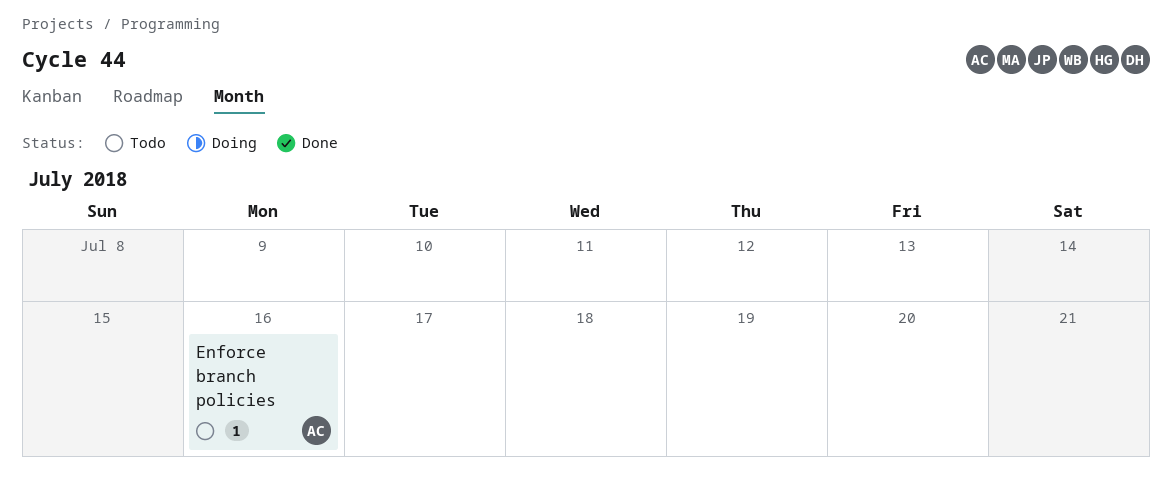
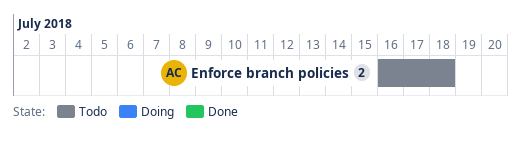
Enforce branch policies, estimate: 1 -> 2
Enforce branch policies, due: Jul 16 -> Jul 18

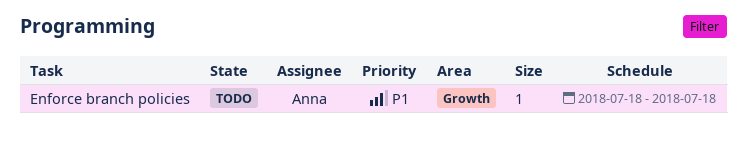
Enforce branch policies, estimate: 2 -> 1
Enforce branch policies, start: Jul 16 -> Jul 18

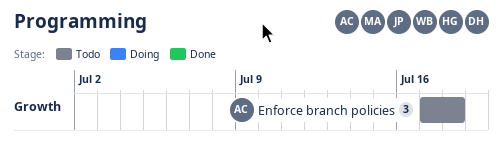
Enforce branch policies, estimate: 1 -> 3
Enforce branch policies, start: Jul 18 -> Jul 17

